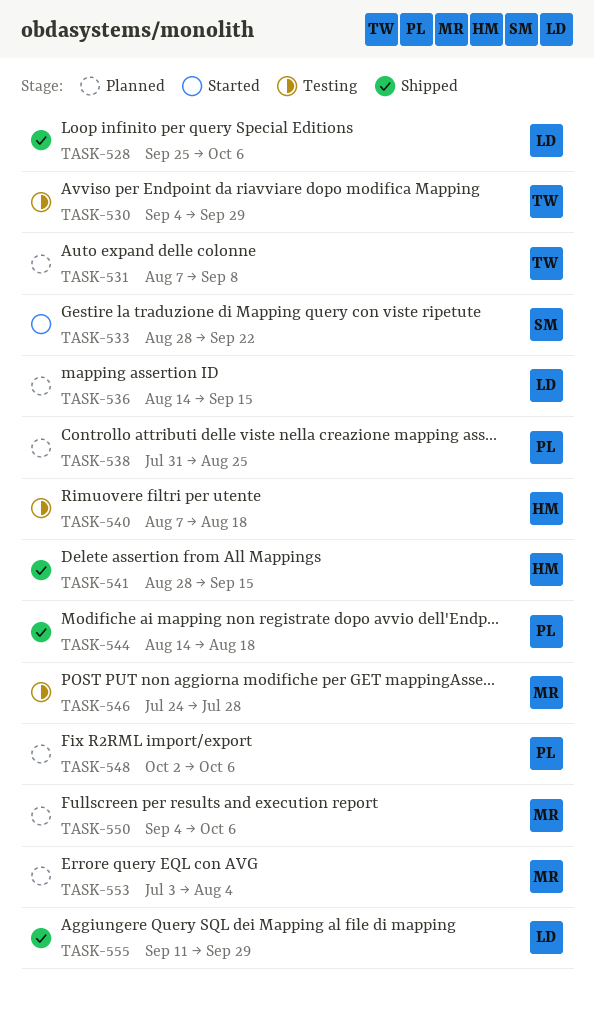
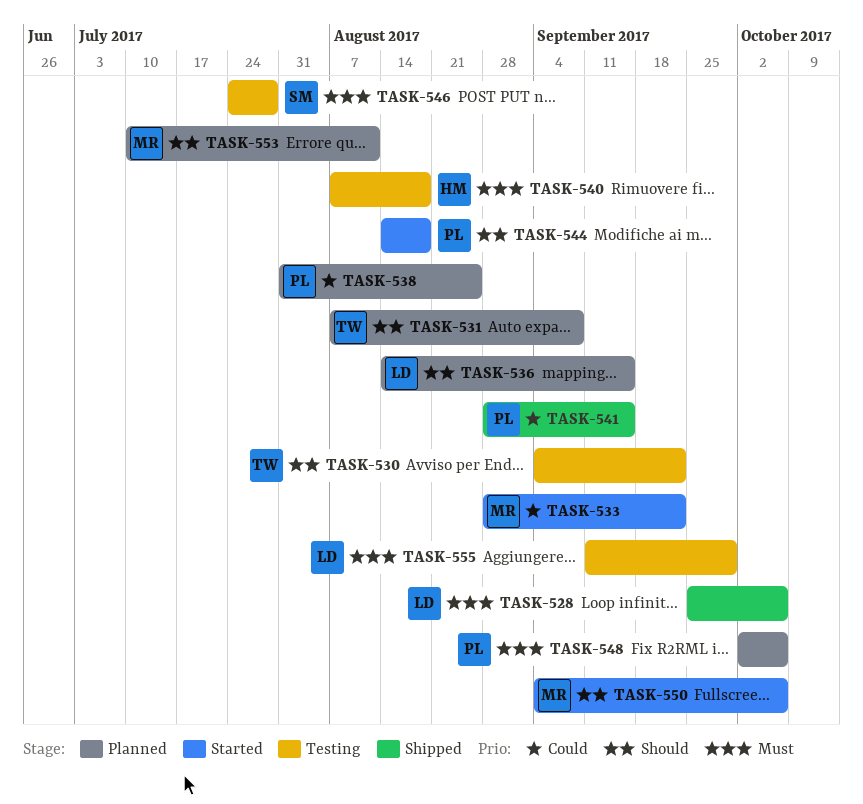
TASK-530, due: Sep 29 -> Sep 22
TASK-533, owner: SM -> MR
TASK-541, owner: HM -> PL
TASK-544, status: Shipped -> Started
TASK-546, owner: MR -> SM
TASK-550, status: Planned -> Started
TASK-553, start: Jul 3 -> Jul 10
TASK-553, due: Aug 4 -> Aug 11
TASK-555, status: Shipped -> Testing

